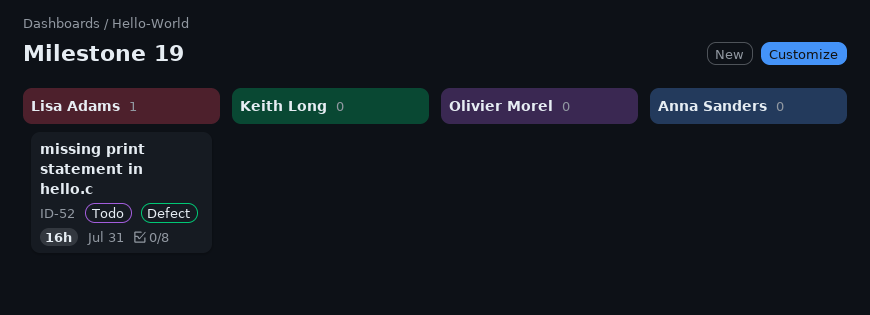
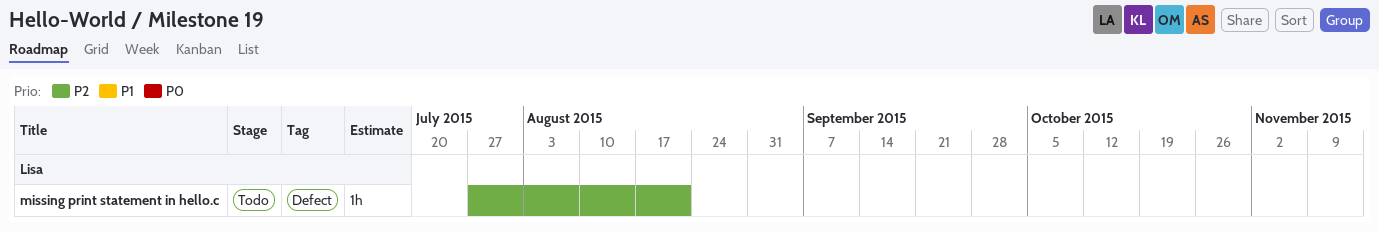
missing print statement in hello.c, estimate: 16h -> 1h
missing print statement in hello.c, due: Jul 31 -> Aug 21

